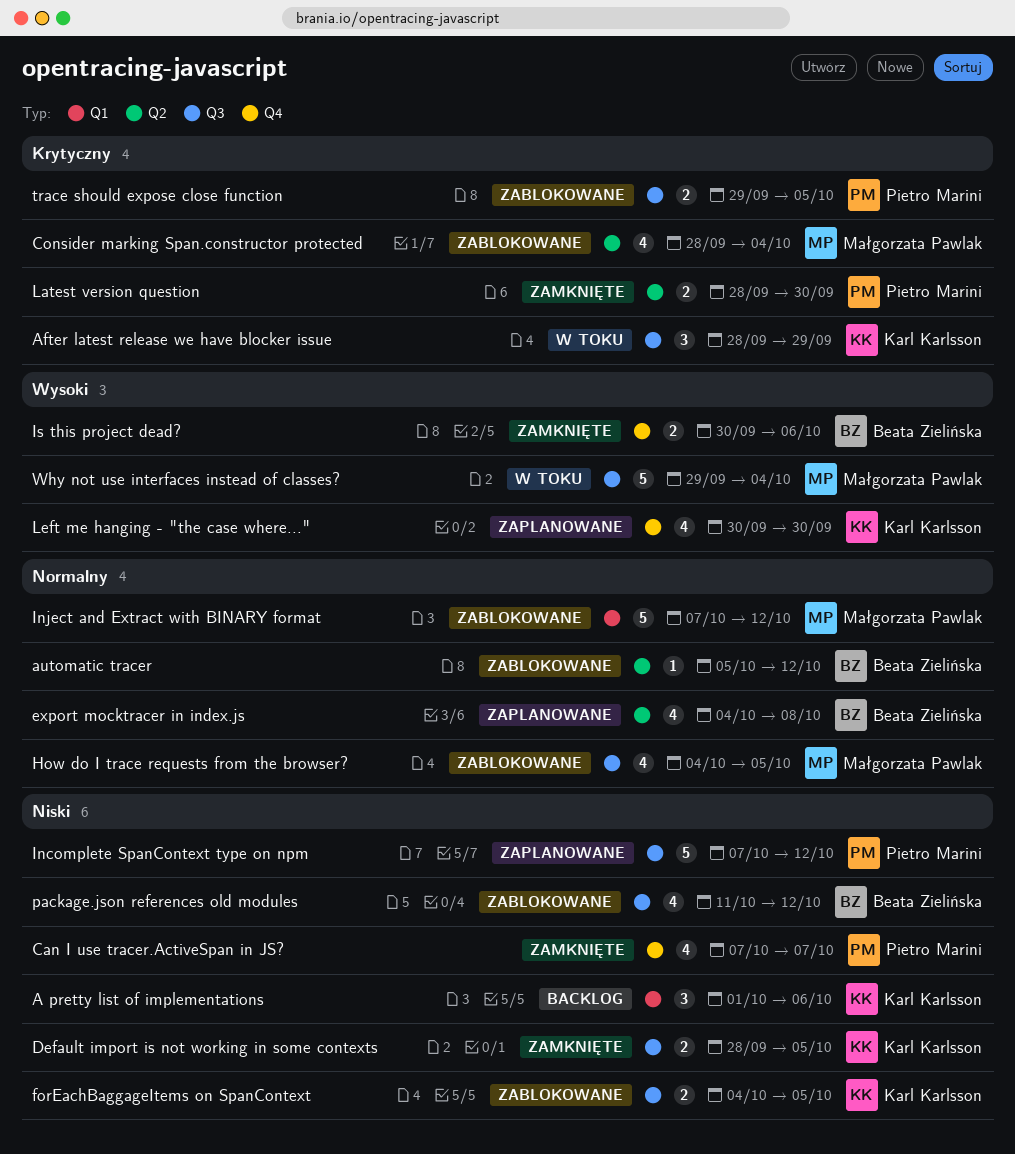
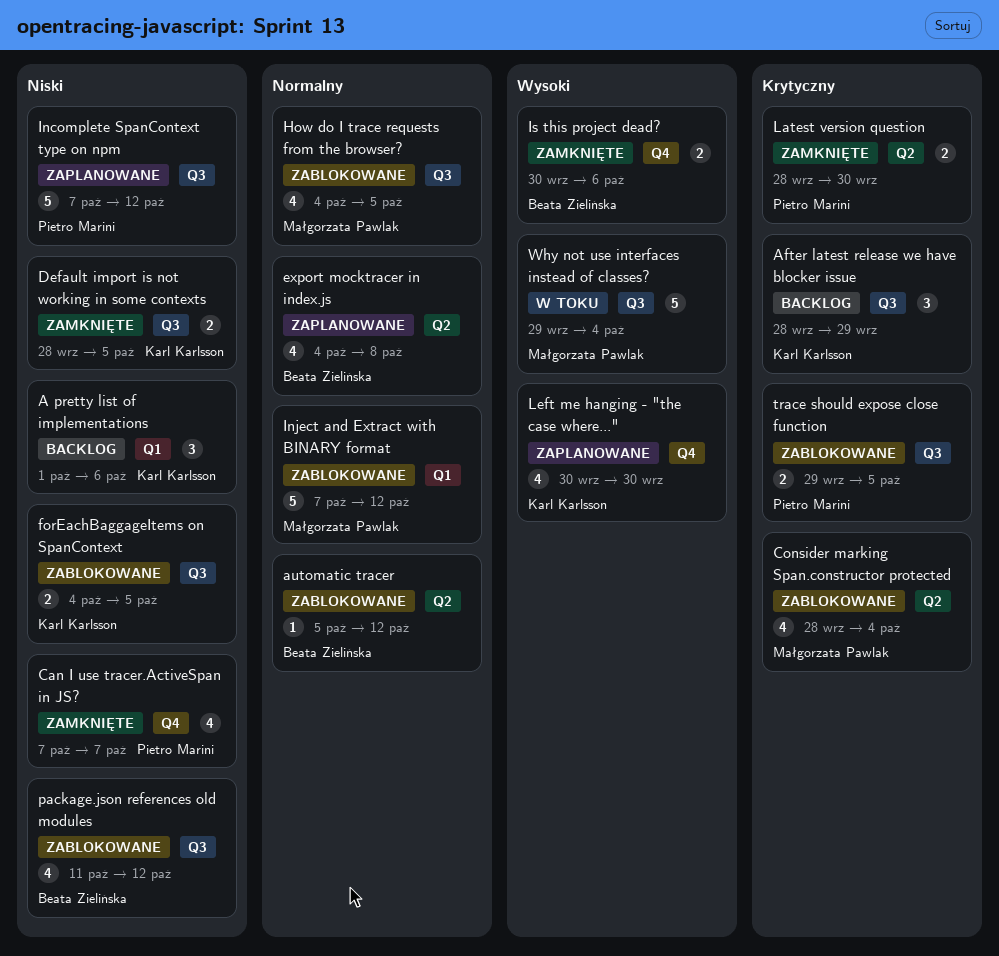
After latest release we have blocker issue, status: W toku -> Backlog

